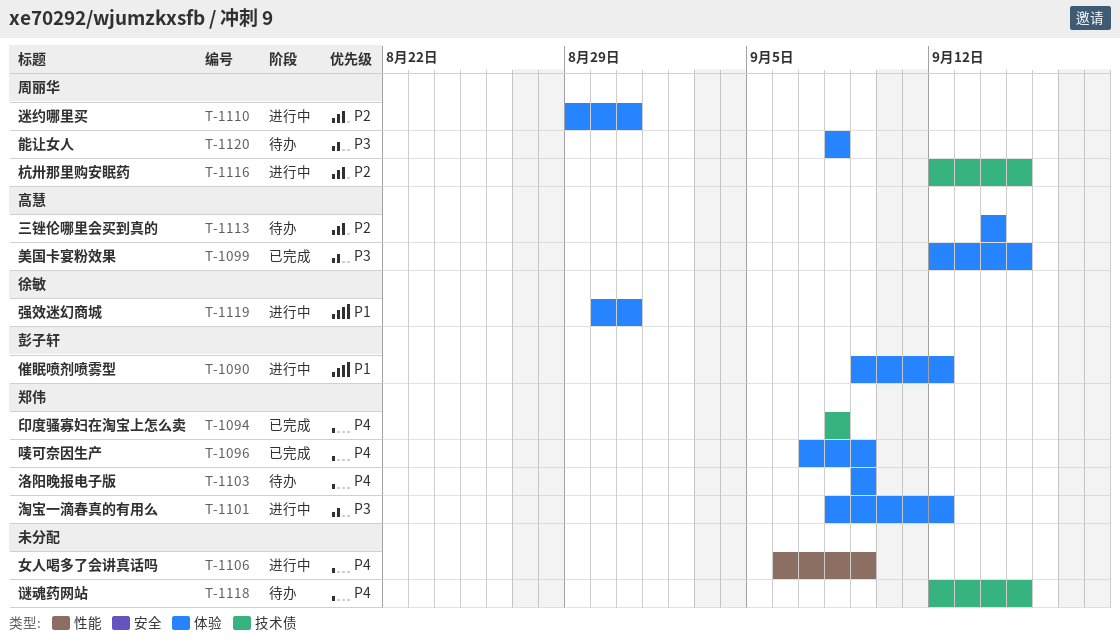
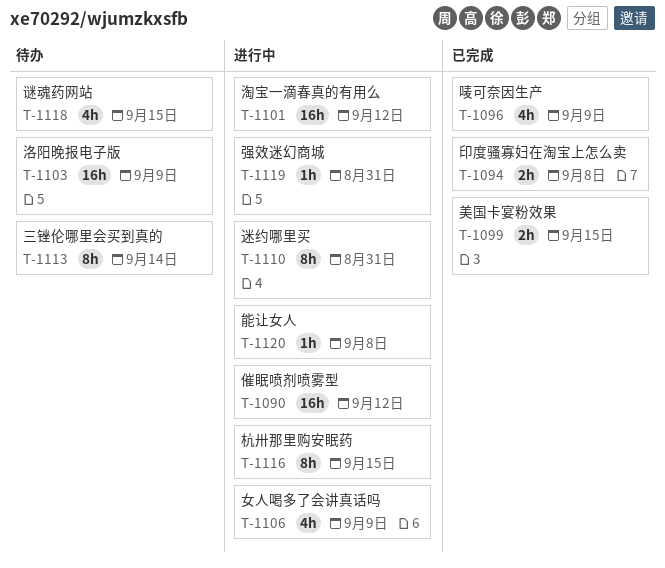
T-1120, status: 待办 -> 进行中

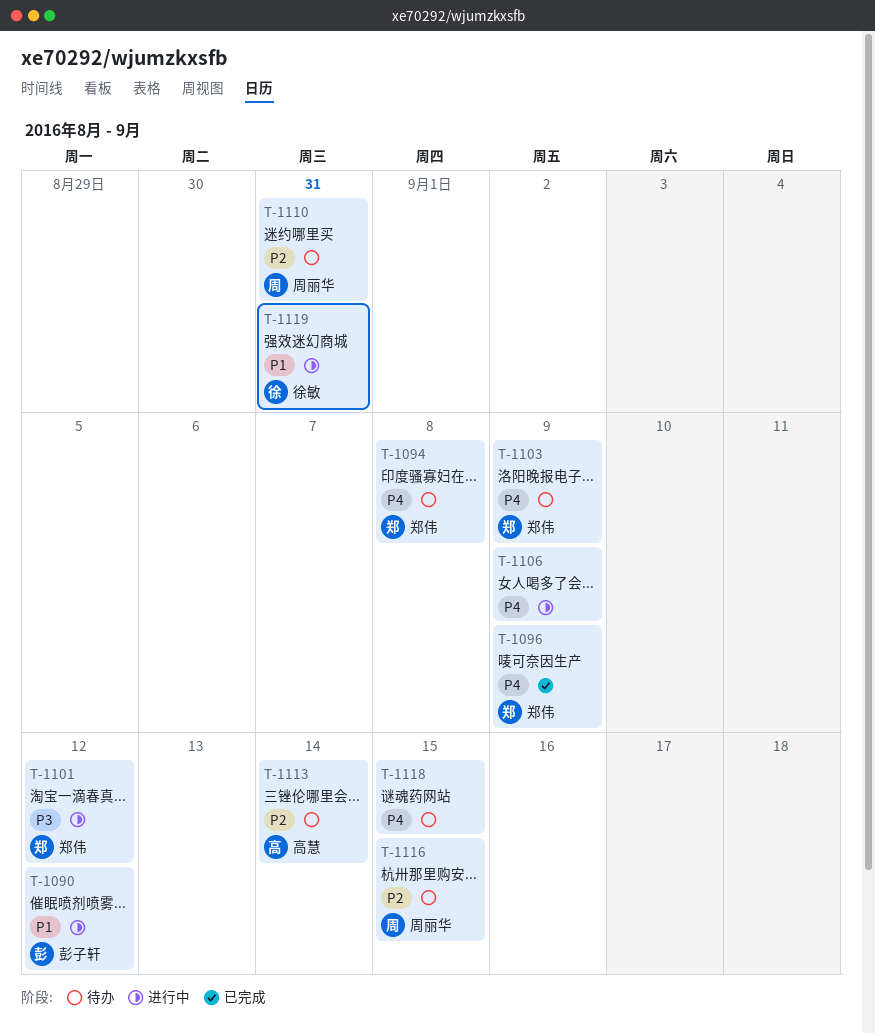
T-1094, status: 已完成 -> 待办
T-1099: present -> none
T-1110, status: 进行中 -> 待办
T-1116, status: 进行中 -> 待办
T-1120: present -> none

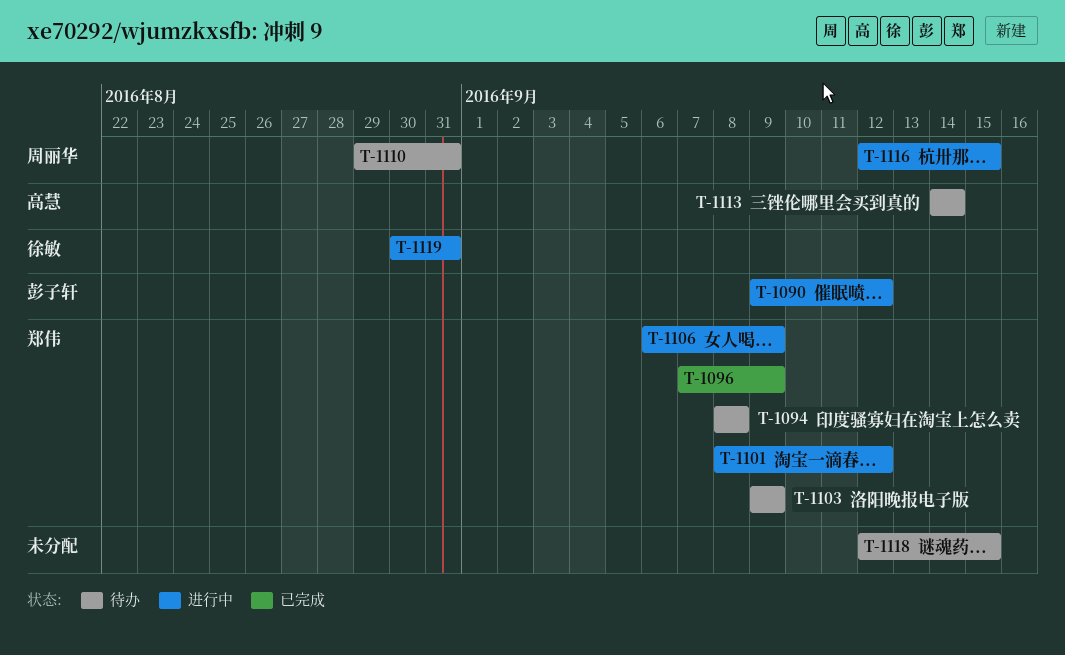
T-1106, owner: none -> 郑伟
T-1116, status: 待办 -> 进行中

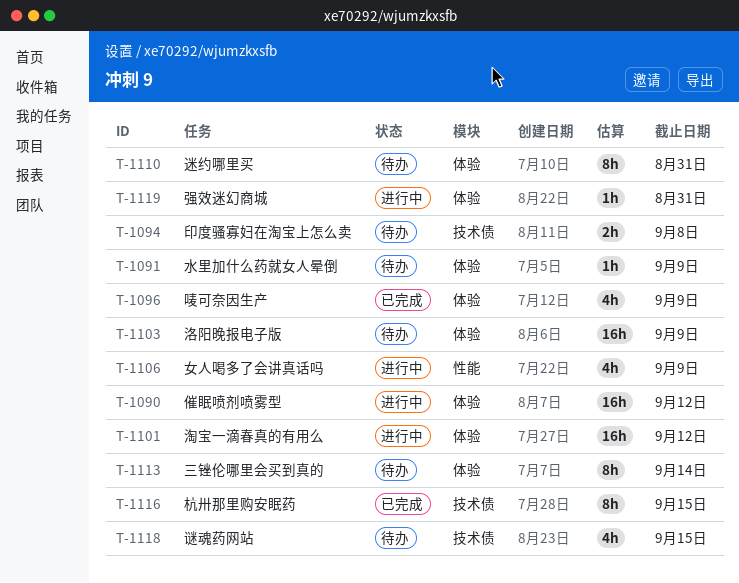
T-1091: none -> present
T-1116, status: 进行中 -> 已完成

